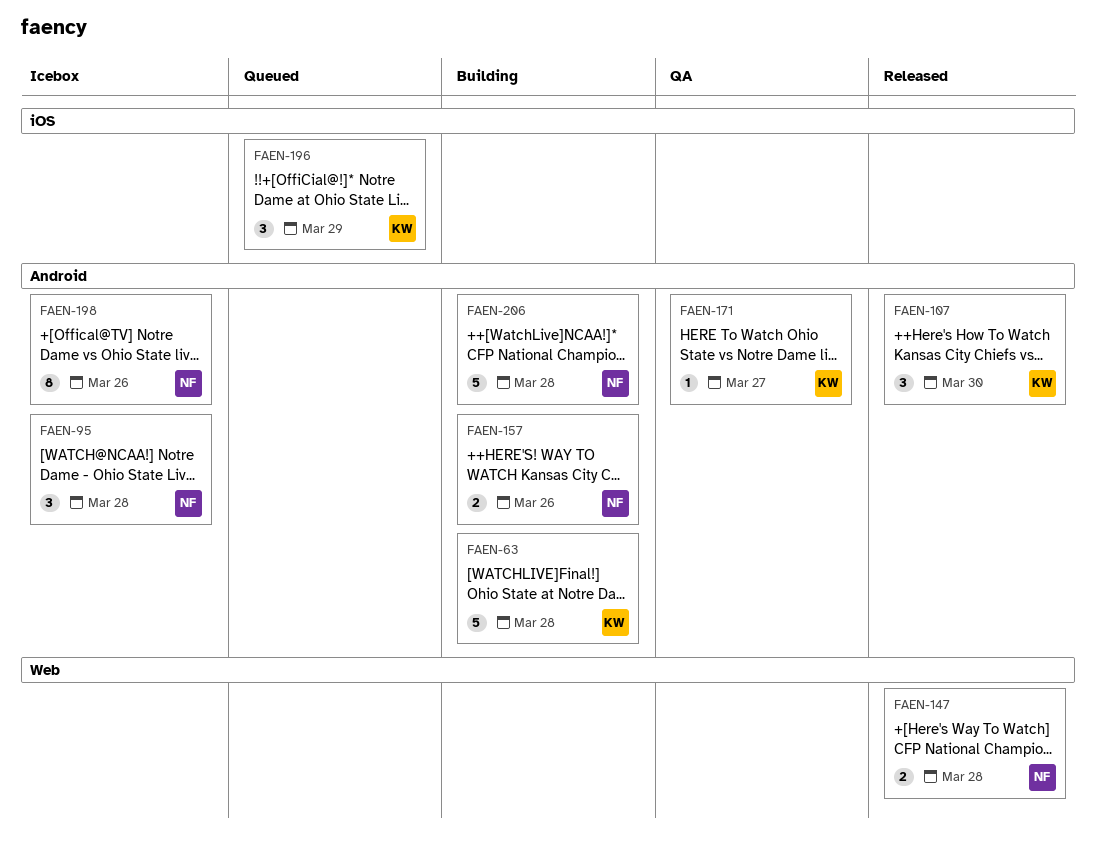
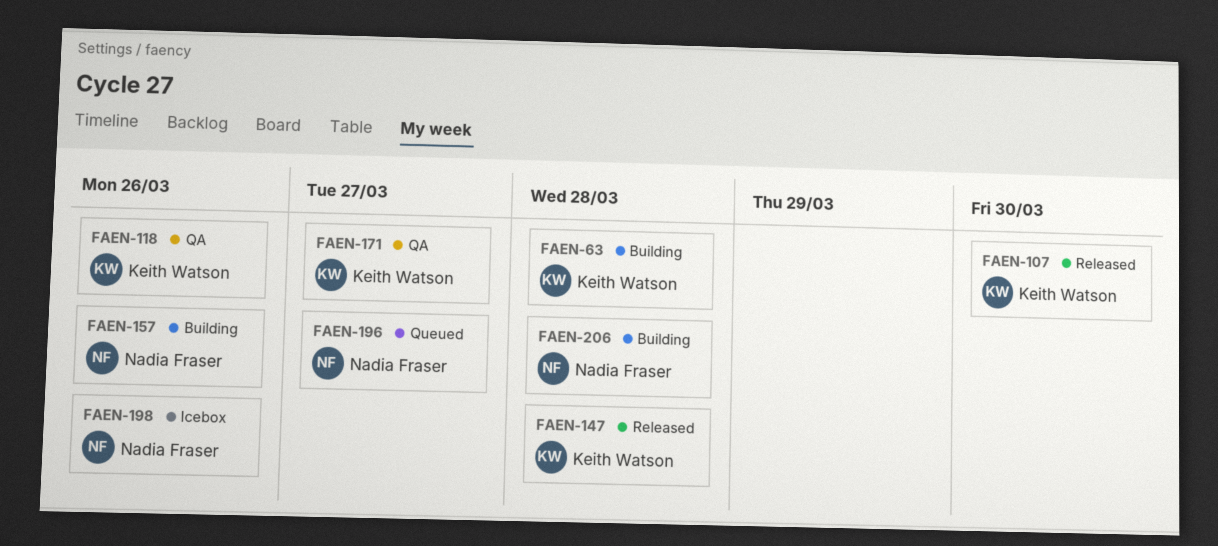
FAEN-95: present -> none
FAEN-118: none -> present
FAEN-147, owner: Nadia Fraser -> Keith Watson
FAEN-196, owner: Keith Watson -> Nadia Fraser
FAEN-196, due: Mar 29 -> Mar 27

